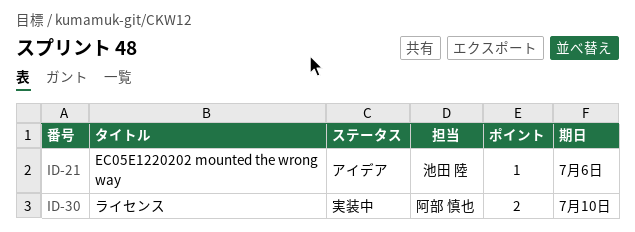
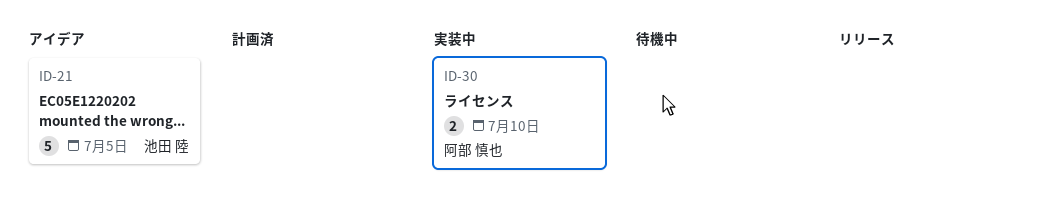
ID-21, estimate: 1 -> 5
ID-21, due: Jul 6 -> Jul 5

